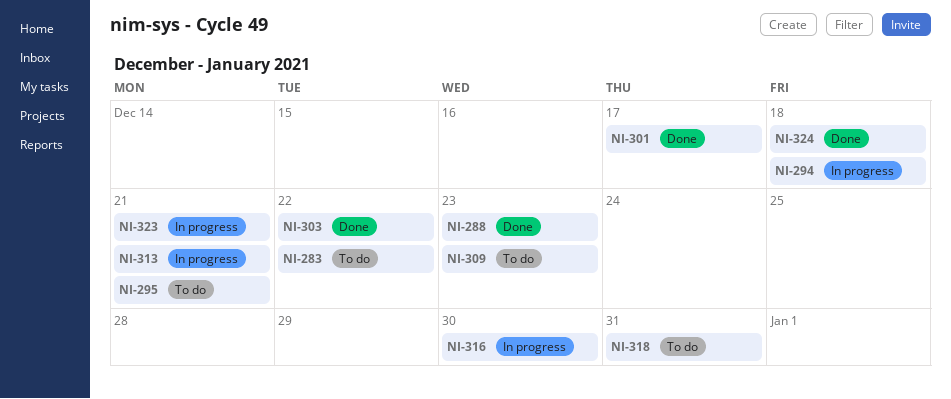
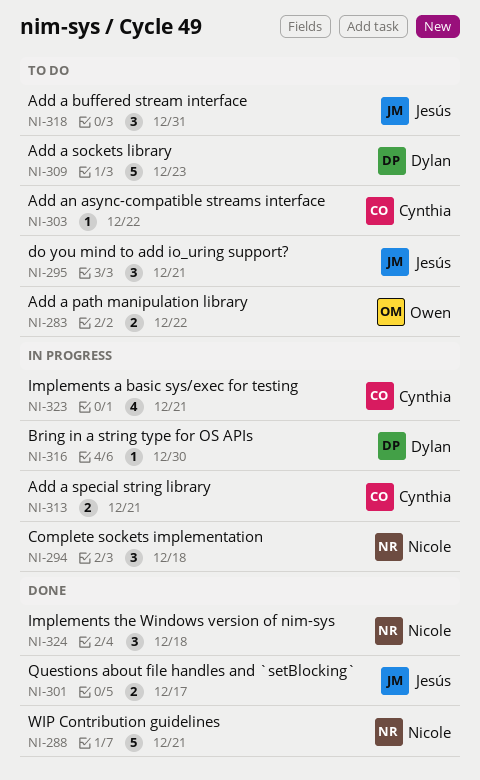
NI-288, due: Dec 23 -> Dec 21
NI-303, status: Done -> To do

